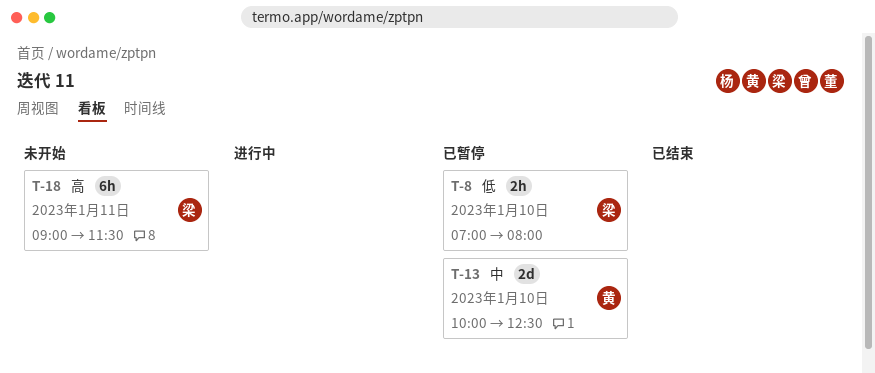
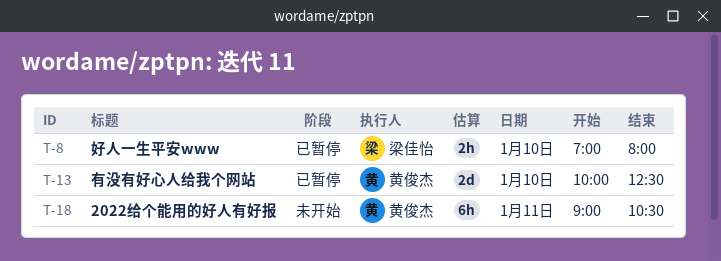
T-18, owner: 梁佳怡 -> 黄俊杰
T-18, ends: 11:30 -> 10:30

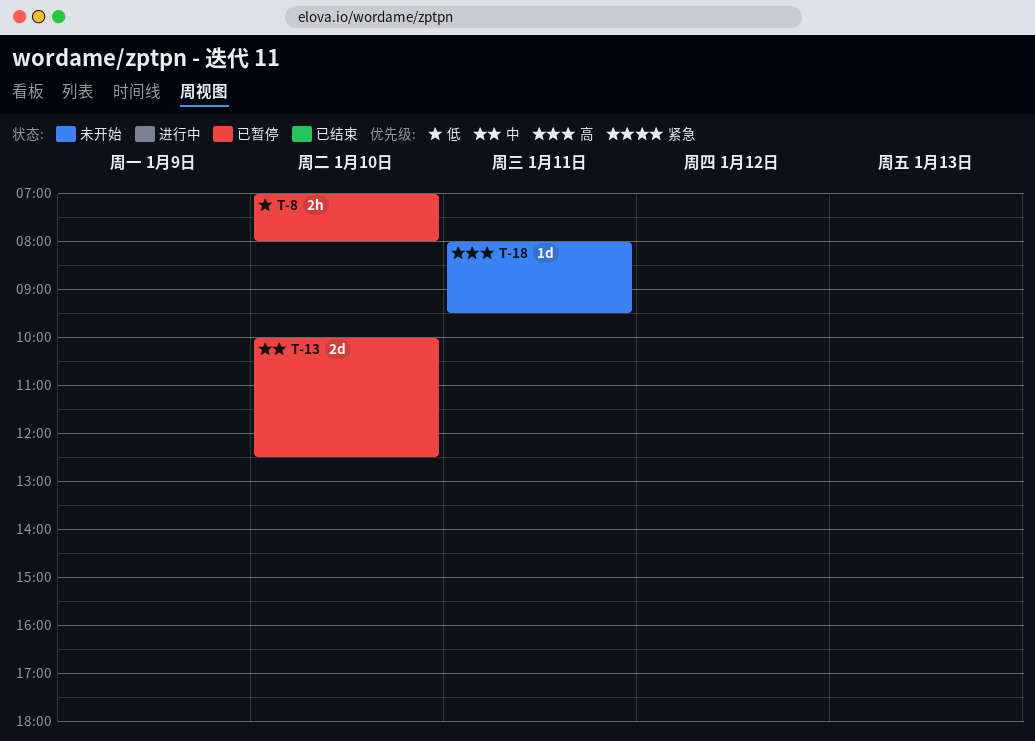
T-18, estimate: 6h -> 1d
T-18, begins: 09:00 -> 08:00
T-18, ends: 10:30 -> 09:30

